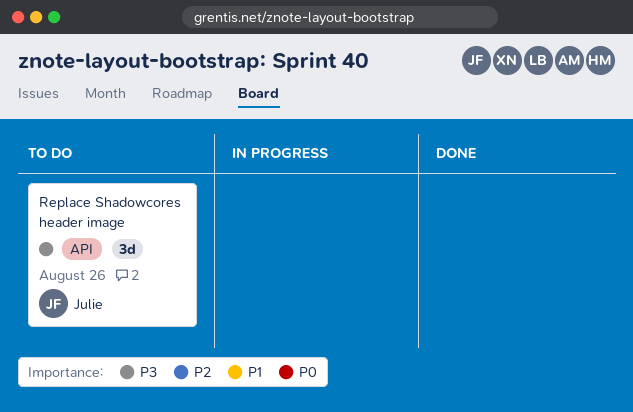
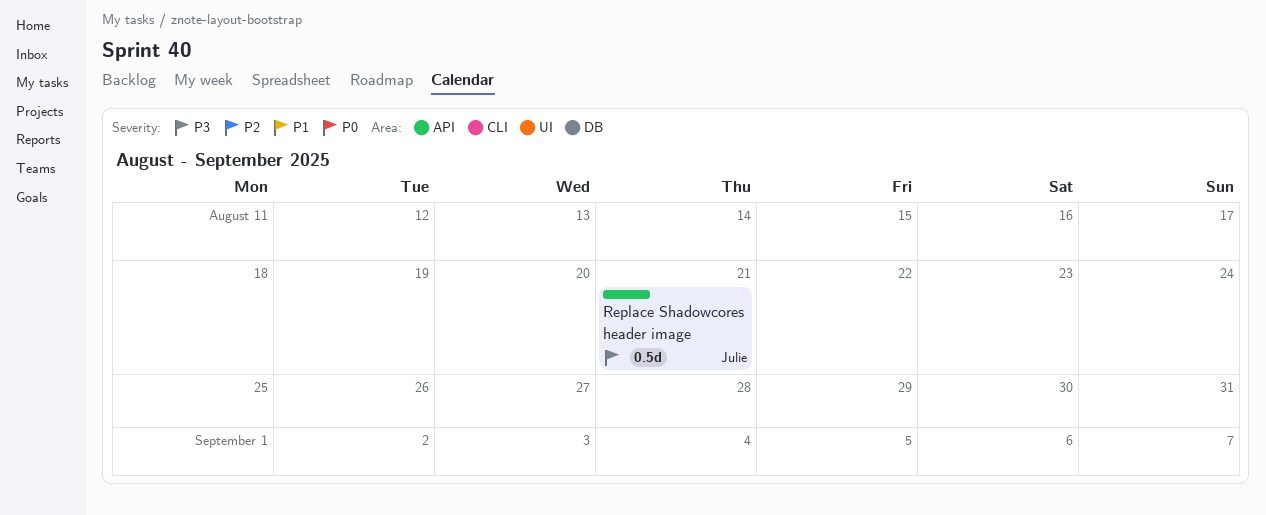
Replace Shadowcores header image, estimate: 3d -> 0.5d
Replace Shadowcores header image, due: Aug 26 -> Aug 21

